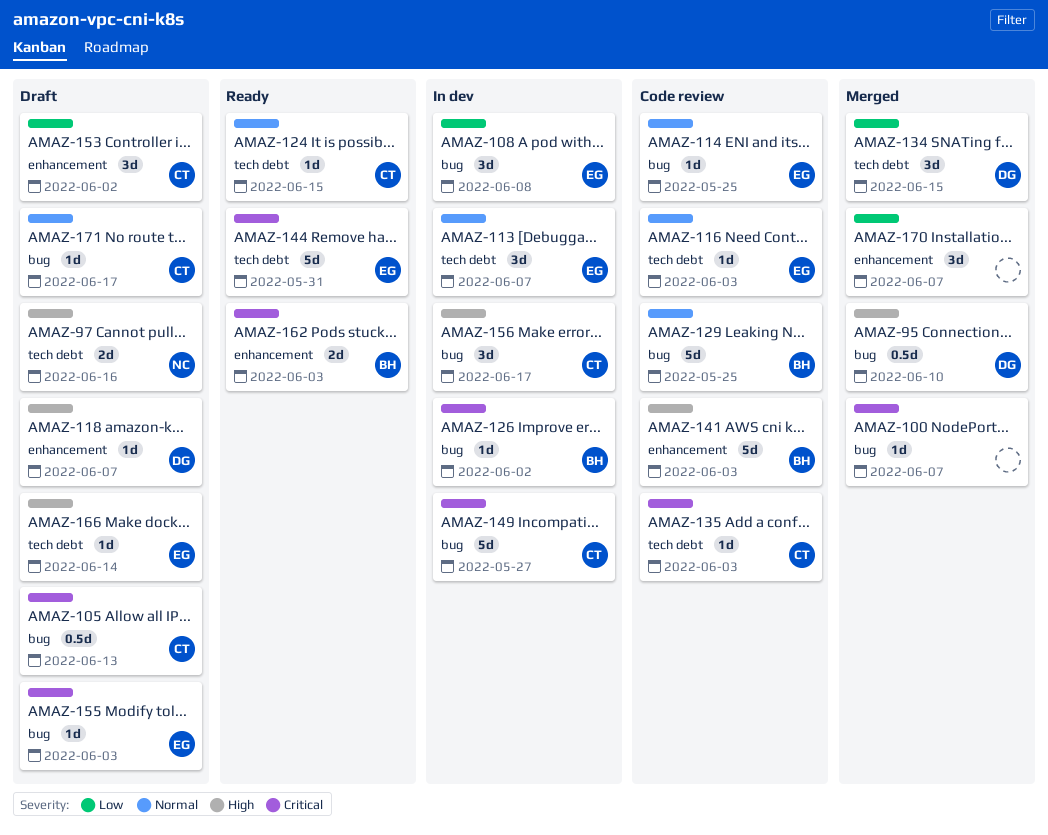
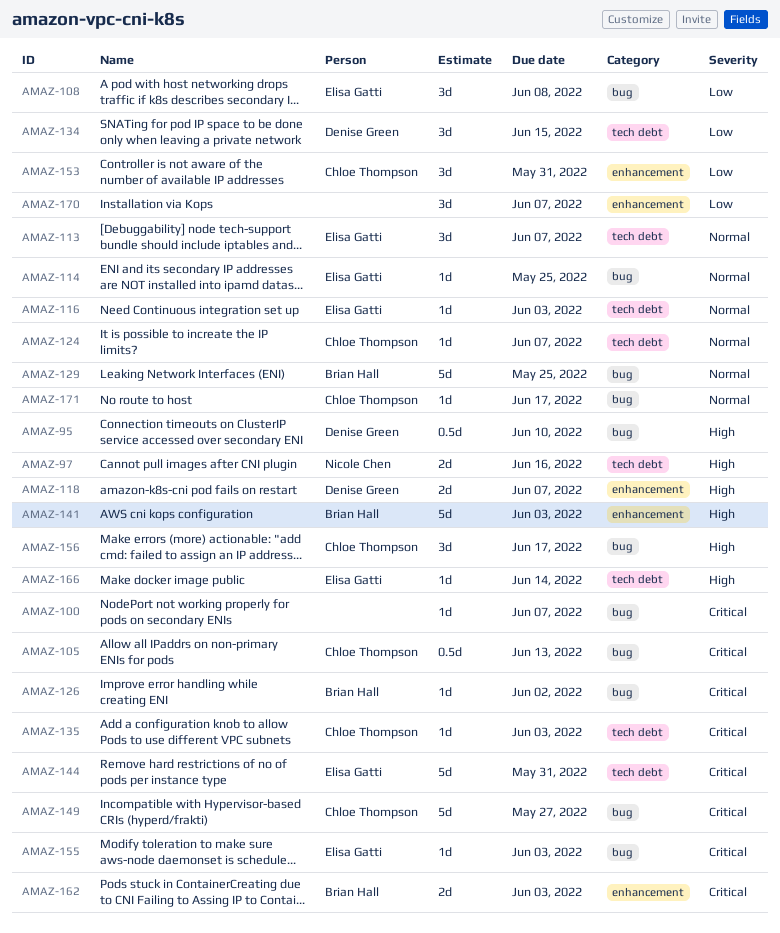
AMAZ-118, estimate: 1d -> 2d
AMAZ-124, due: Jun 15 -> Jun 7
AMAZ-153, due: Jun 2 -> May 31

